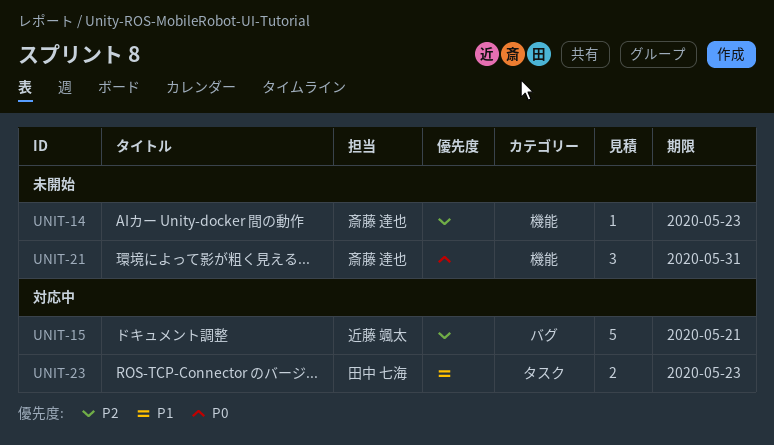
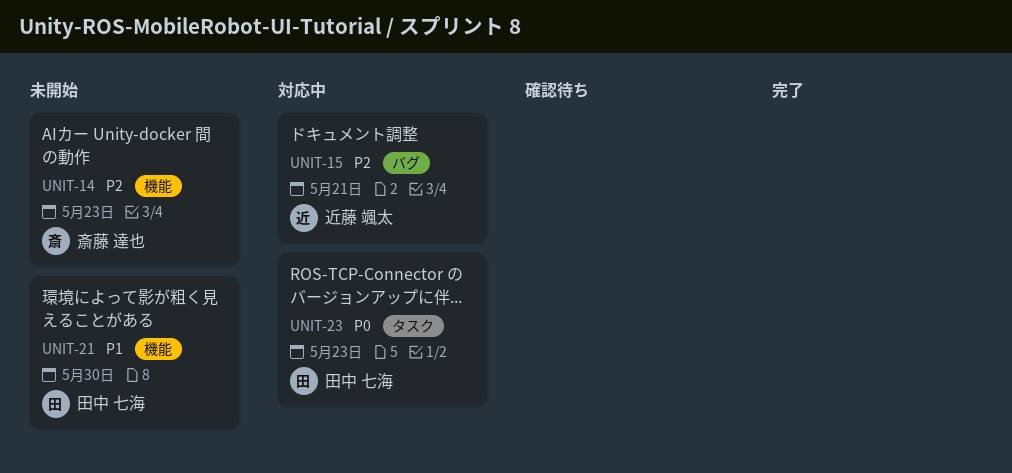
UNIT-21, owner: 斎藤 達也 -> 田中 七海
UNIT-21, priority: P0 -> P1
UNIT-21, due: May 31 -> May 30
UNIT-23, priority: P1 -> P0

